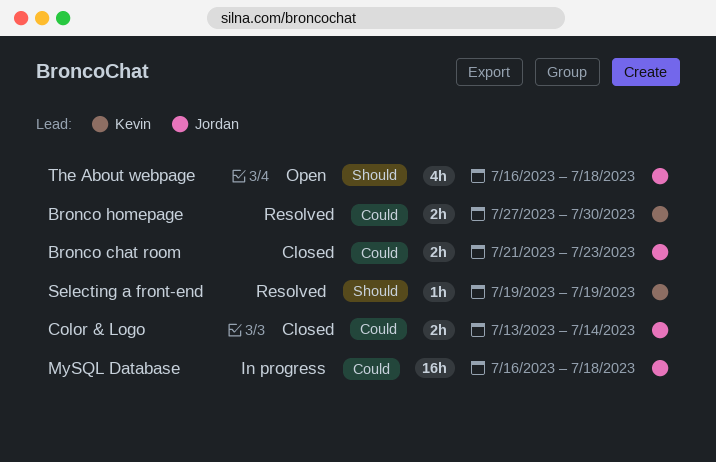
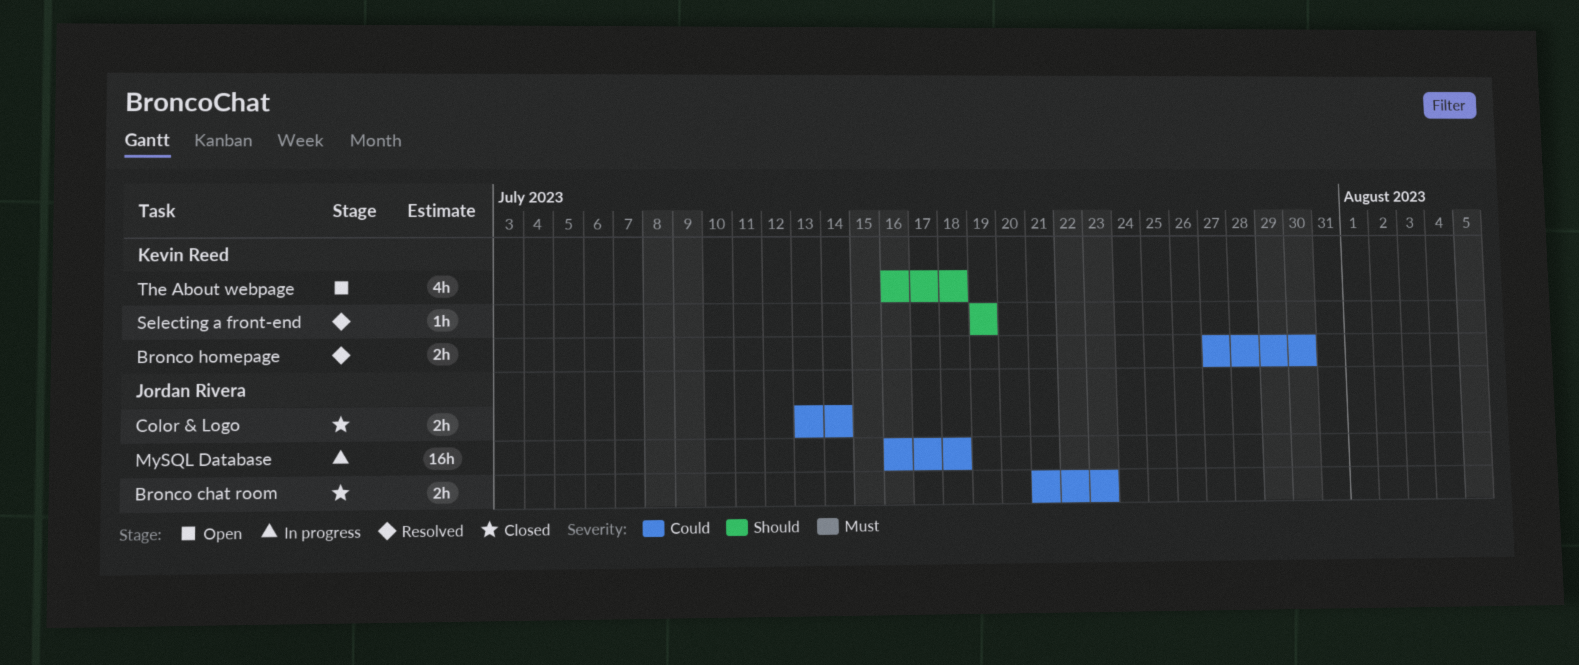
The About webpage, owner: Jordan Rivera -> Kevin Reed

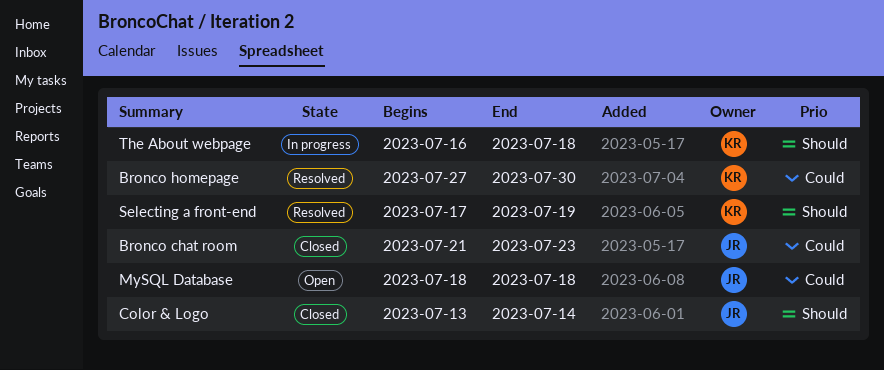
Color & Logo, priority: Could -> Should
MySQL Database, status: In progress -> Open
MySQL Database, start: Jul 16 -> Jul 18
Selecting a front-end, start: Jul 19 -> Jul 17
The About webpage, status: Open -> In progress

